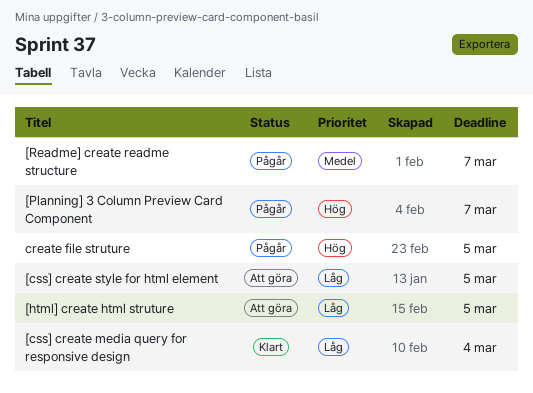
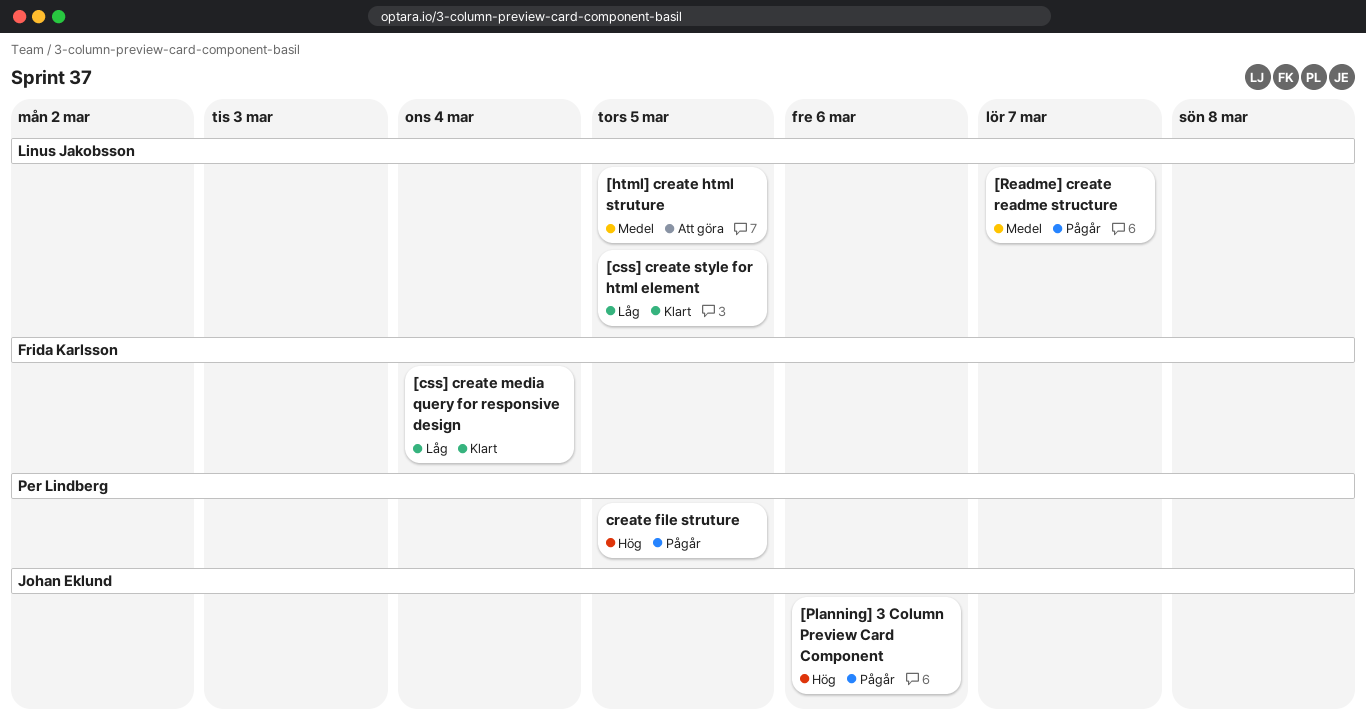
[css] create style for html element, status: Att göra -> Klart
[html] create html struture, priority: Låg -> Medel
[Planning] 3 Column Preview Card Component, due: Mar 7 -> Mar 6

